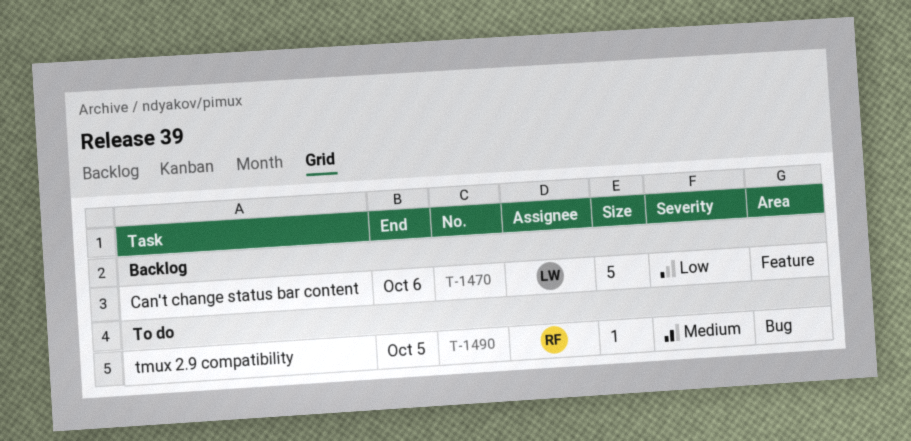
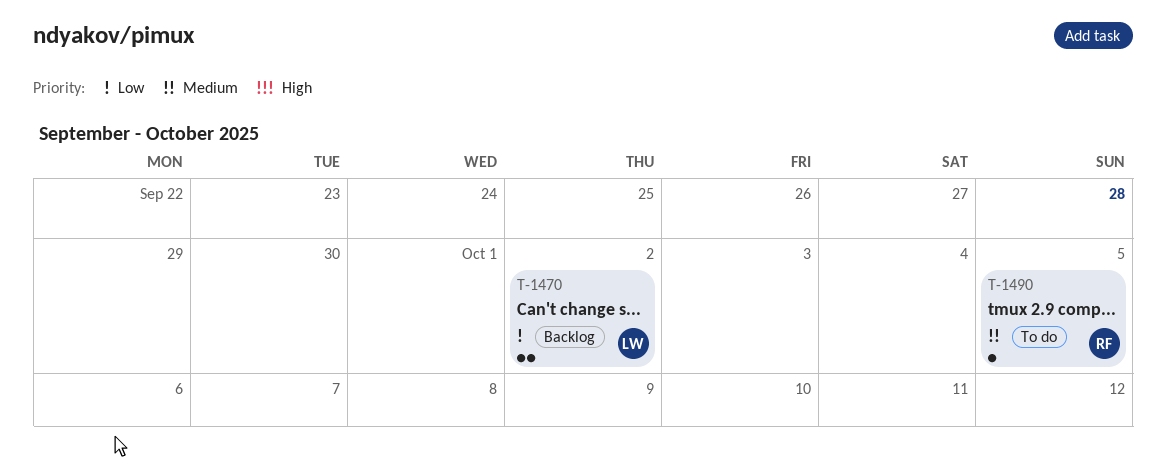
T-1470, estimate: 5 -> 2
T-1470, due: Oct 6 -> Oct 2

